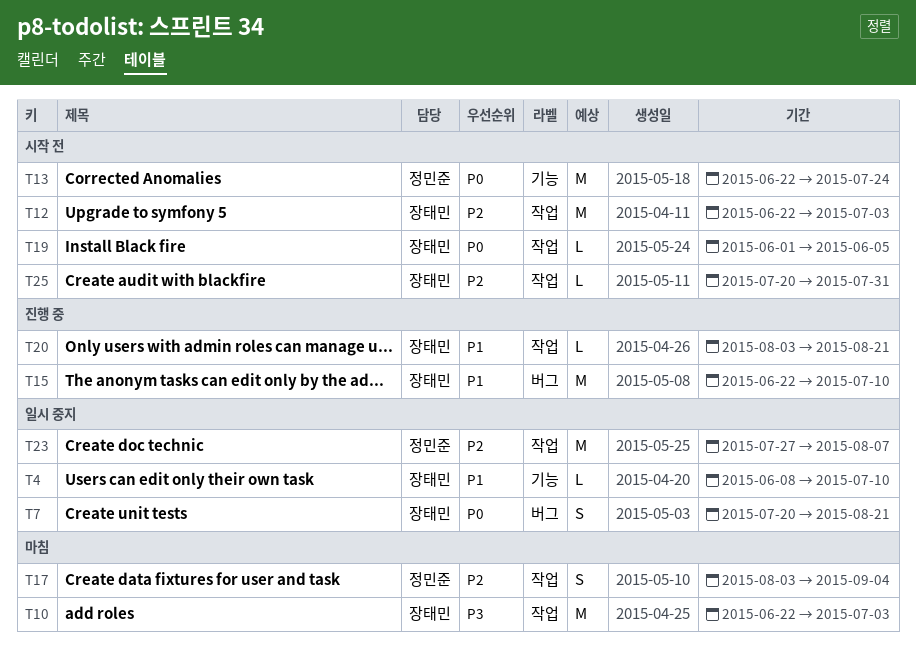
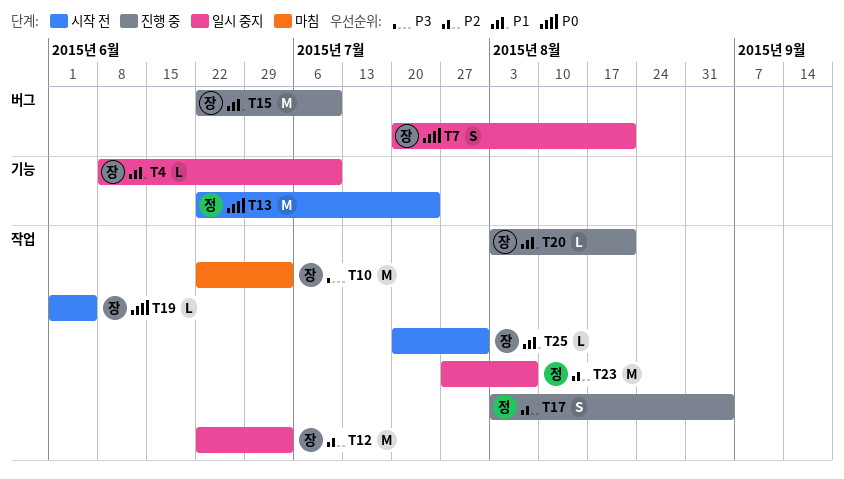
T12, status: 시작 전 -> 일시 중지
T17, status: 마침 -> 진행 중
T25, priority: P2 -> P1

